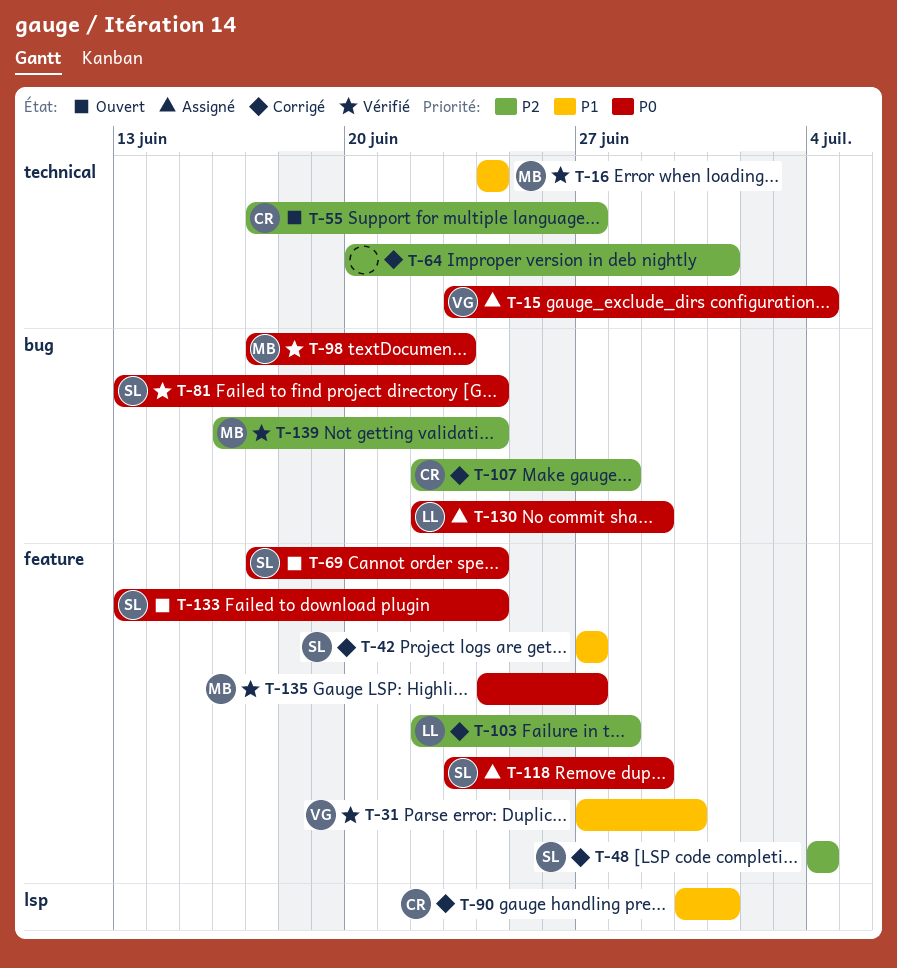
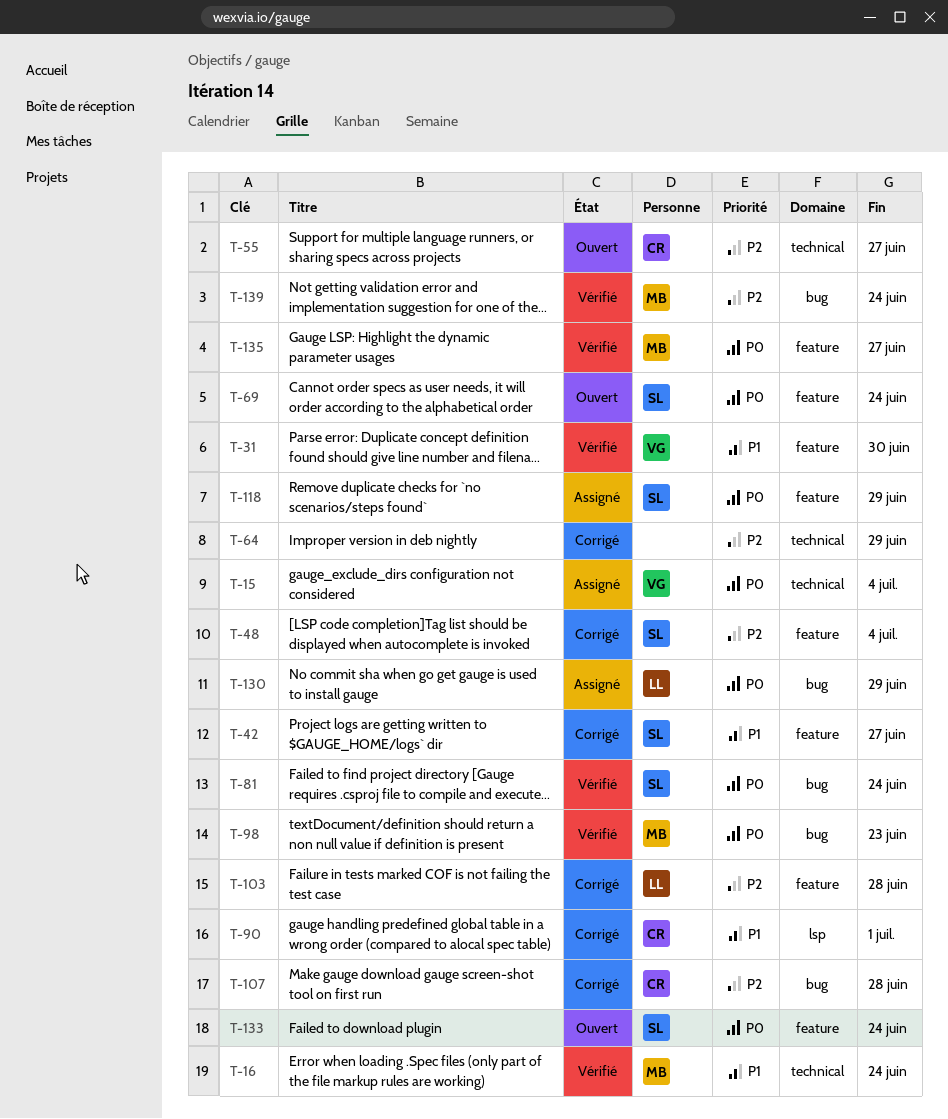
T-64, due: Jul 1 -> Jun 29

